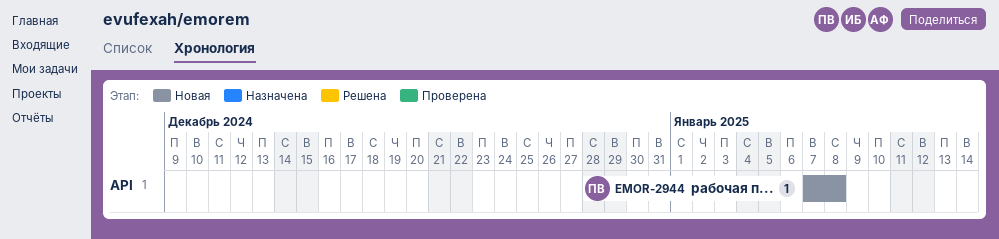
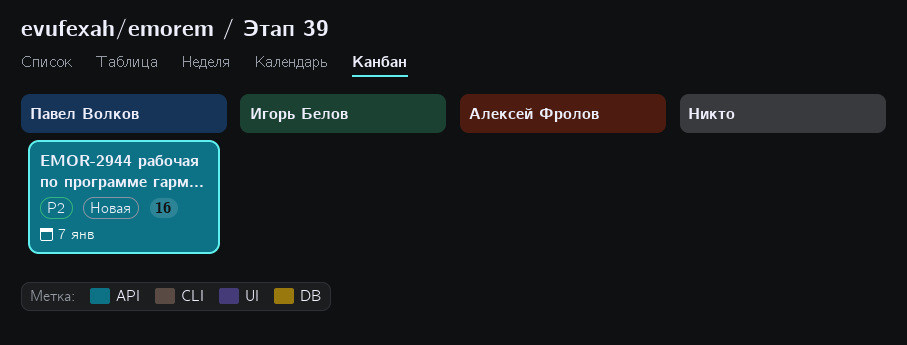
EMOR-2944, estimate: 1 -> 16
EMOR-2944, due: Jan 8 -> Jan 7

